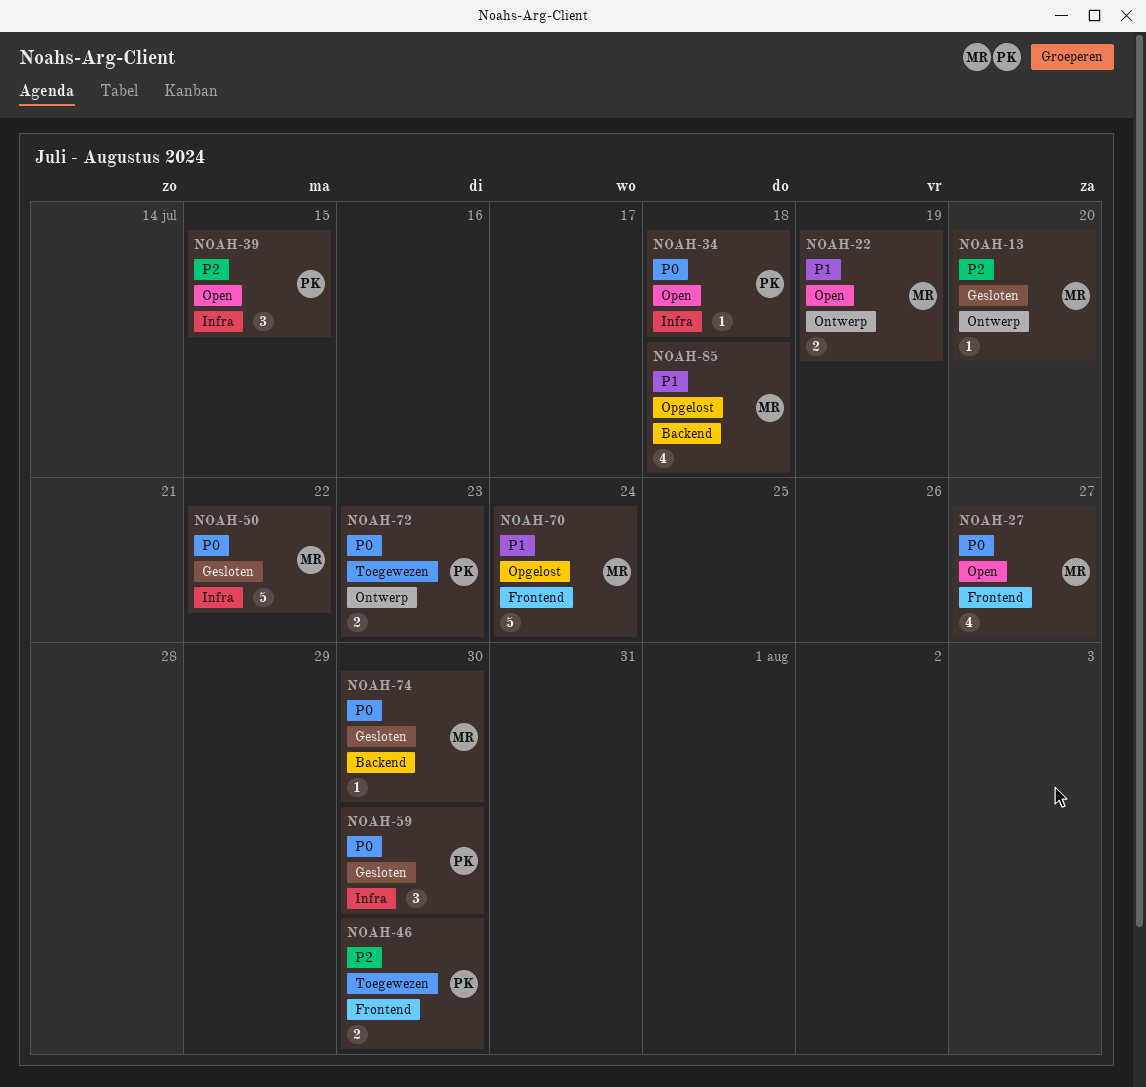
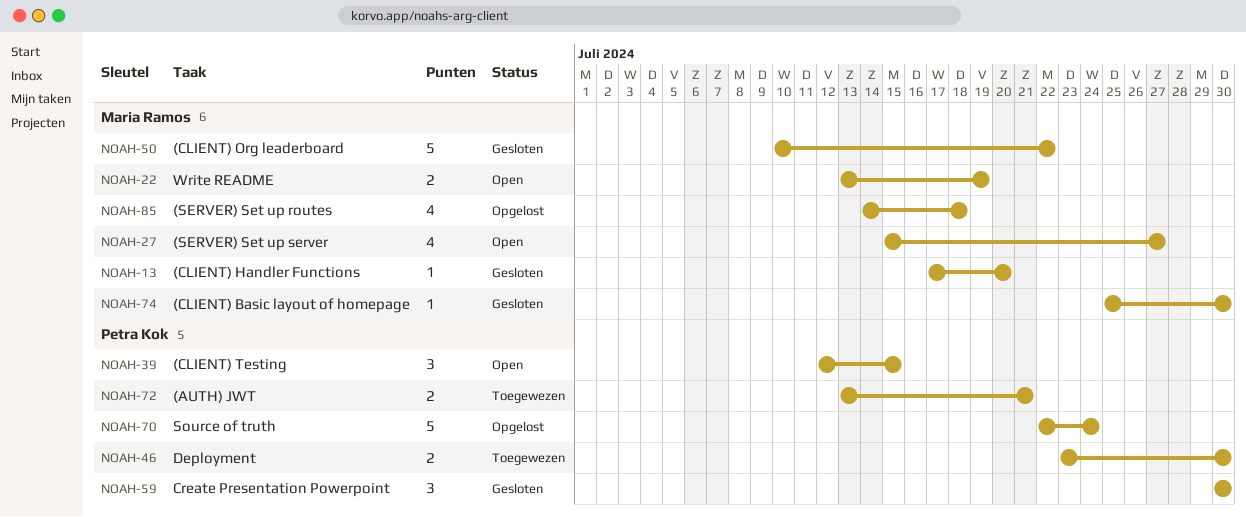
NOAH-34: present -> none
NOAH-70, owner: Maria Ramos -> Petra Kok
NOAH-72, due: Jul 23 -> Jul 21

